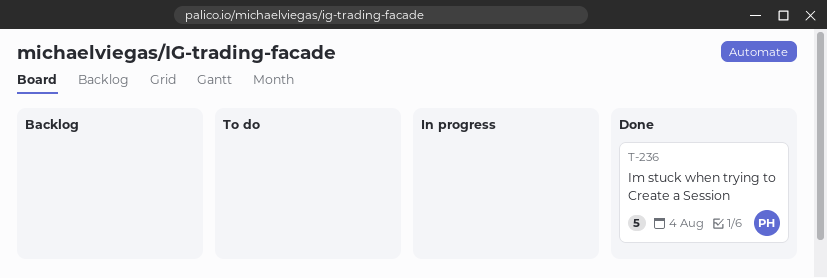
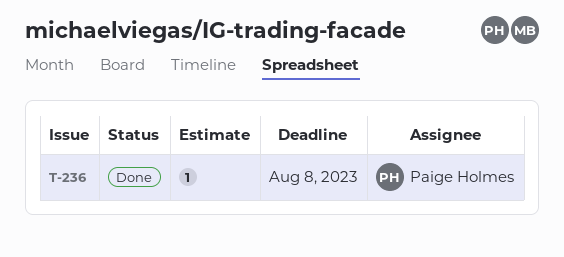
T-236, estimate: 5 -> 1
T-236, due: Aug 4 -> Aug 8

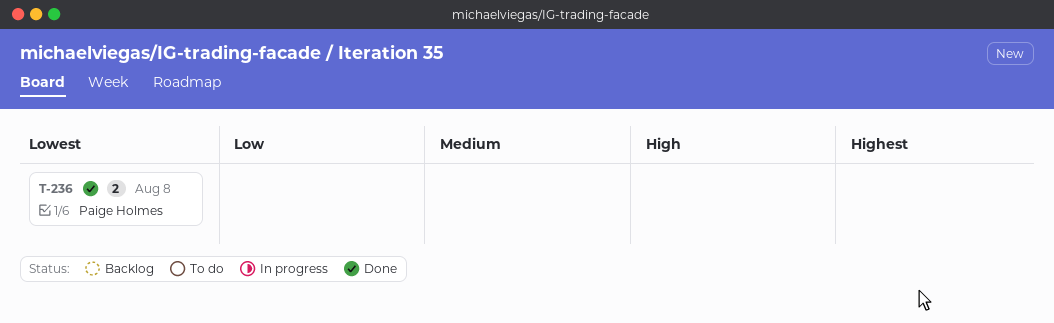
T-236, estimate: 1 -> 2

